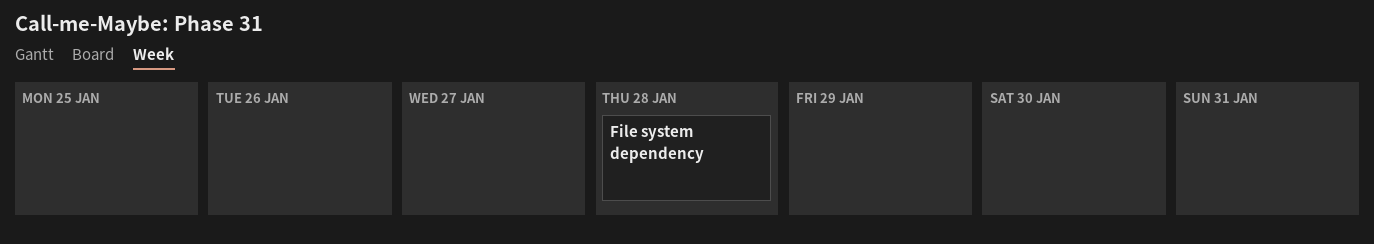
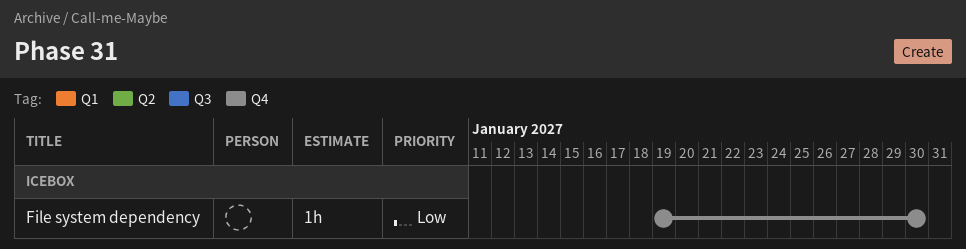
File system dependency, due: Jan 28 -> Jan 30

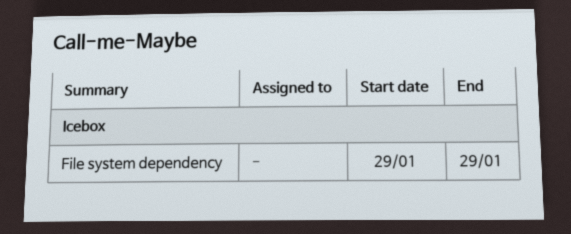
File system dependency, start: Jan 19 -> Jan 29
File system dependency, due: Jan 30 -> Jan 29

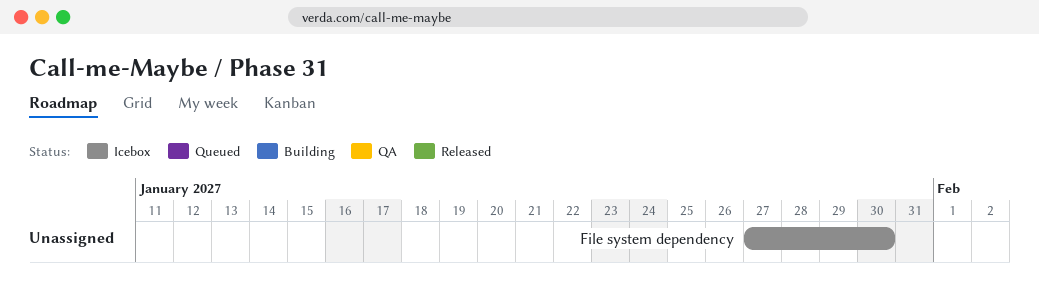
File system dependency, start: Jan 29 -> Jan 27
File system dependency, due: Jan 29 -> Jan 30

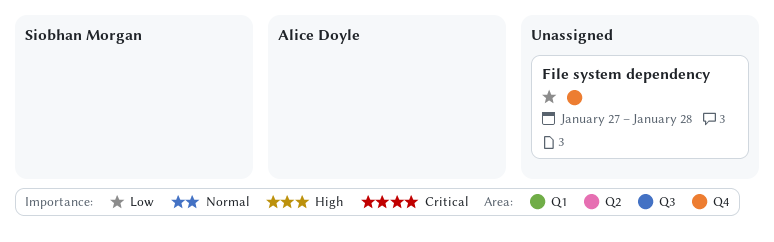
File system dependency, due: Jan 30 -> Jan 28

